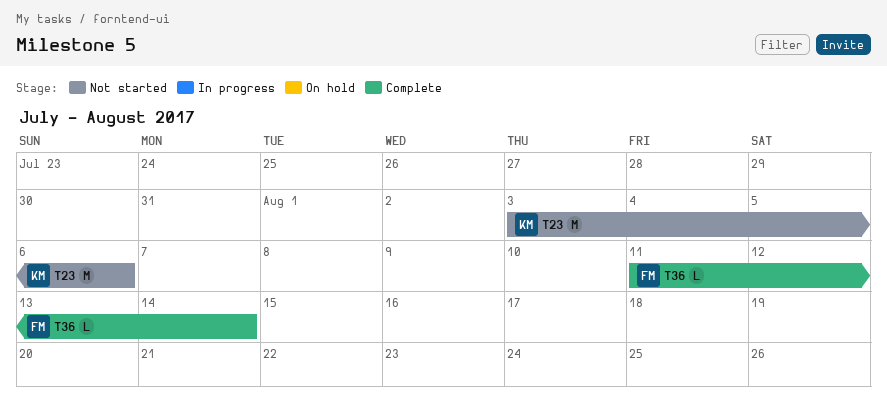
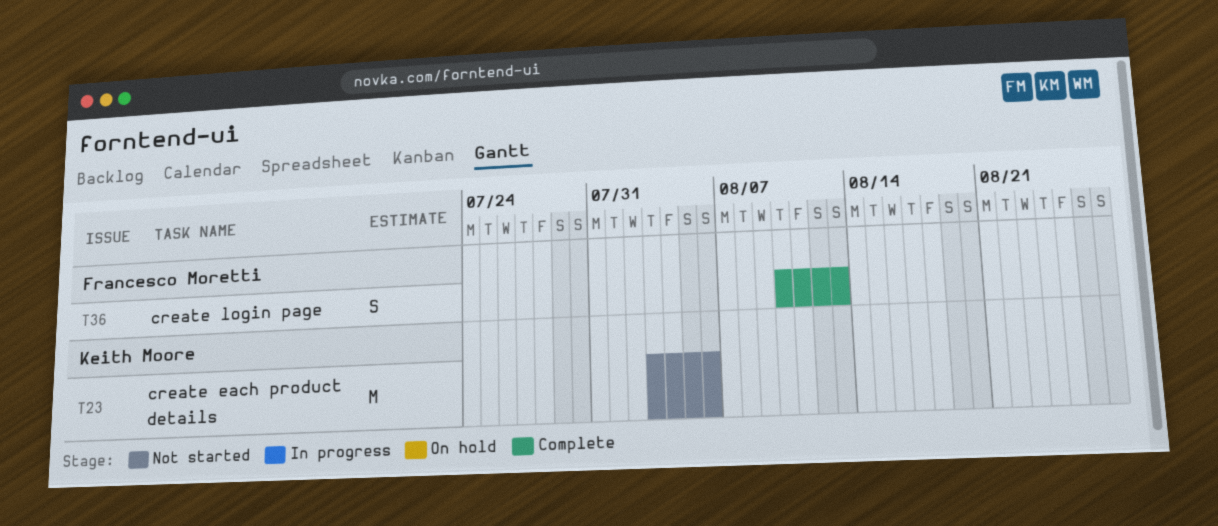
T36, estimate: L -> S
T36, start: Aug 11 -> Aug 10
T36, due: Aug 14 -> Aug 13

